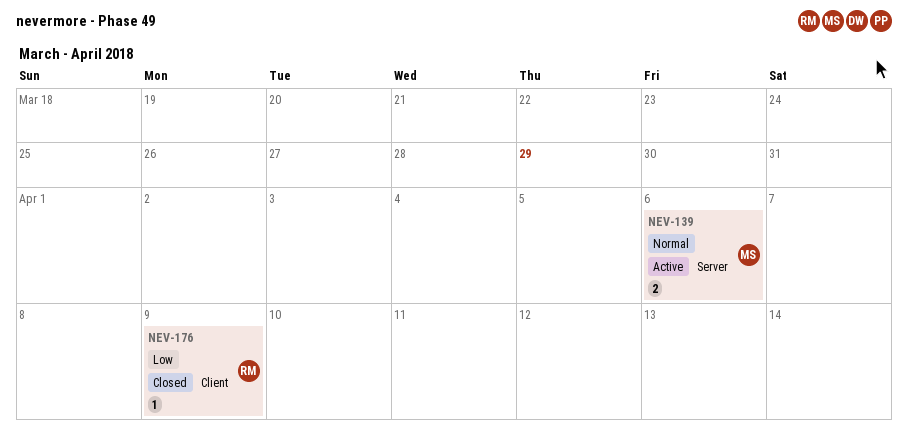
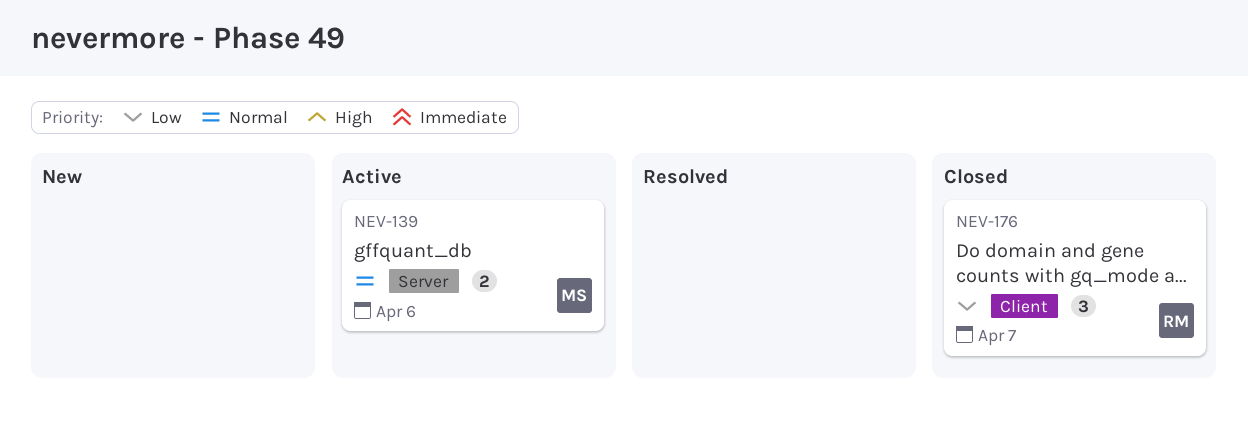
NEV-176, estimate: 1 -> 3
NEV-176, due: Apr 9 -> Apr 7

